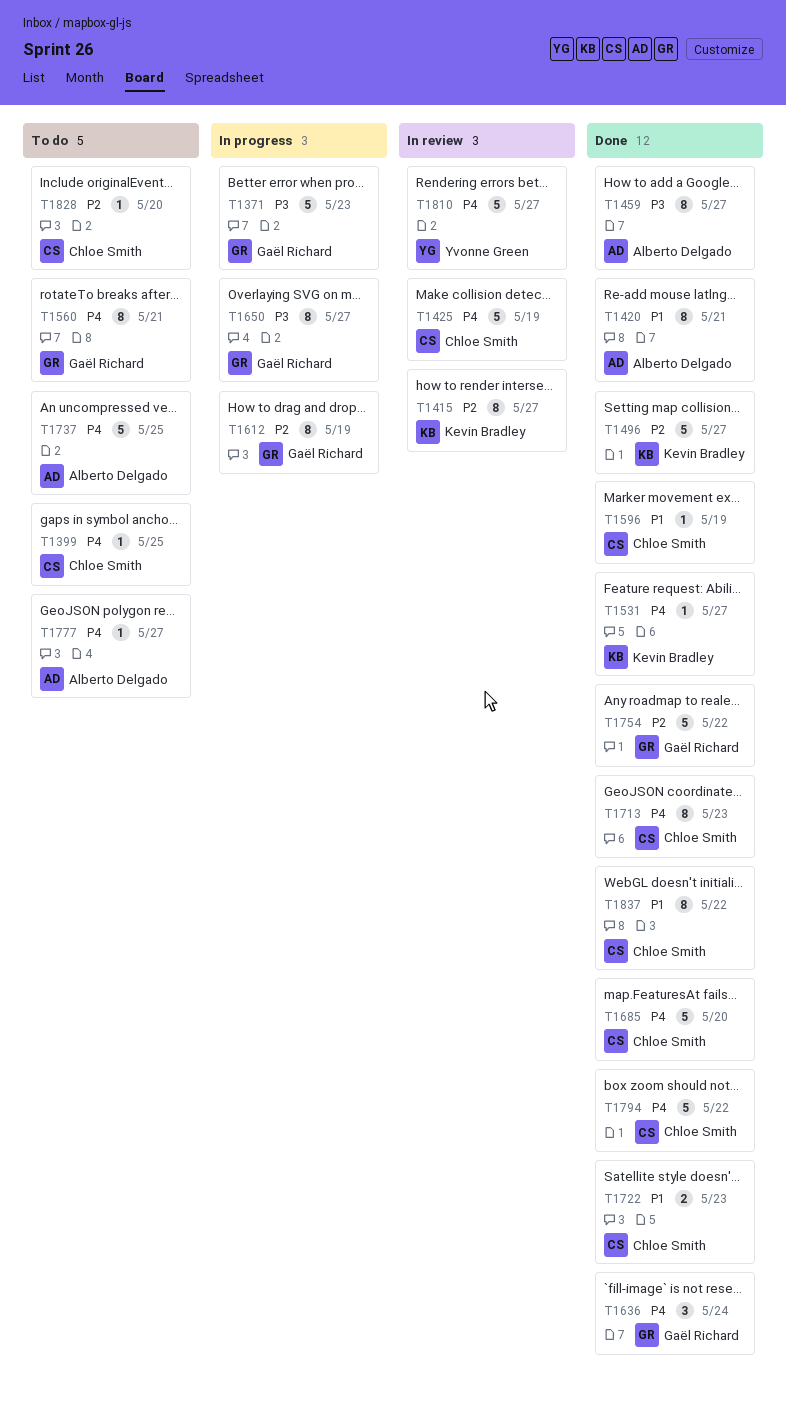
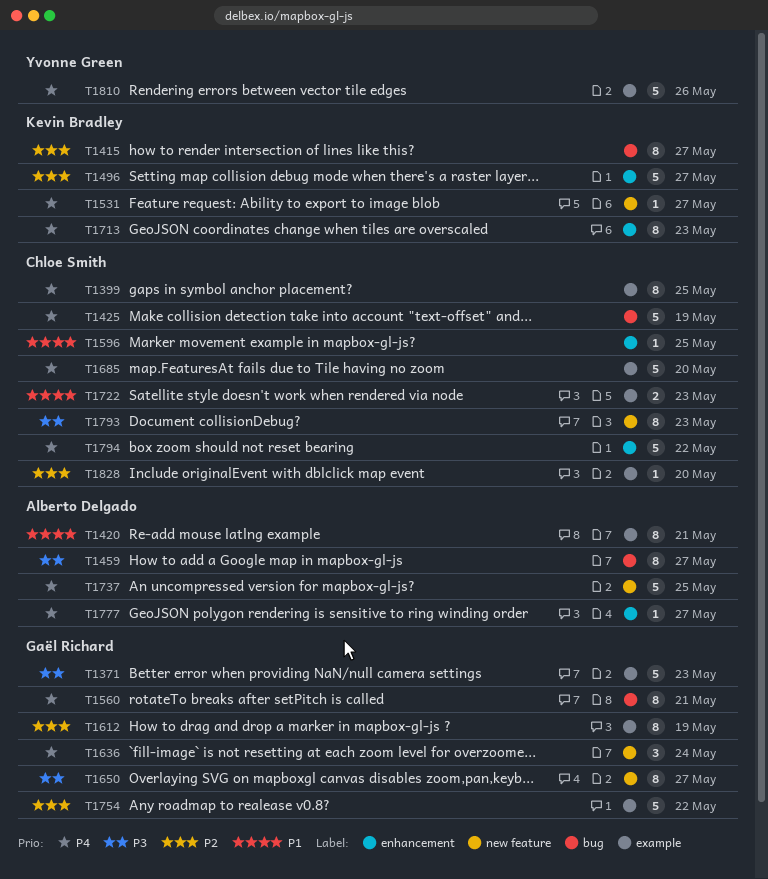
T1399, estimate: 1 -> 8
T1596, due: May 19 -> May 25
T1713, owner: Chloe Smith -> Kevin Bradley
T1793: none -> present
T1810, due: May 27 -> May 26
T1837: present -> none

